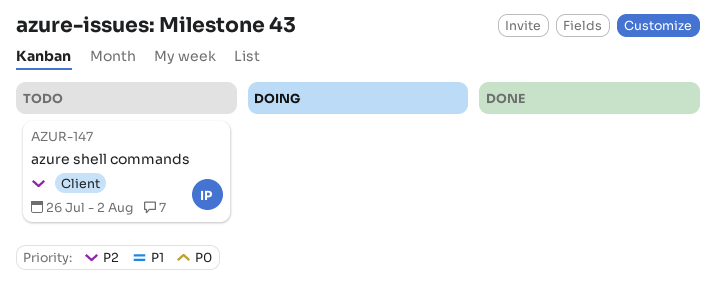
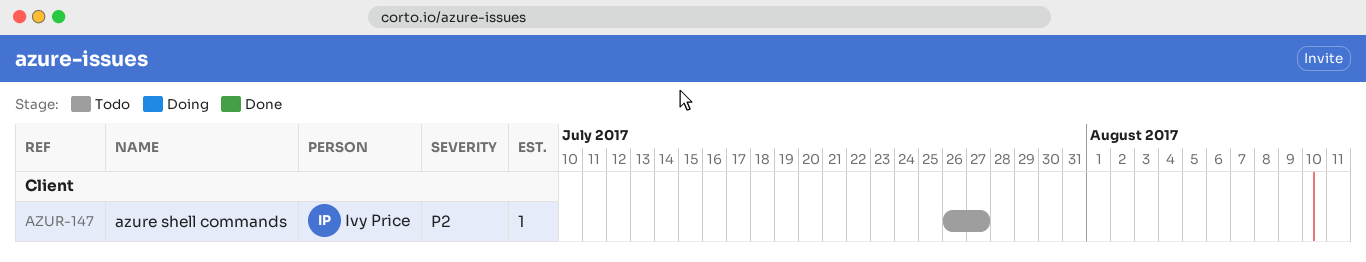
AZUR-147, due: Aug 2 -> Jul 27

